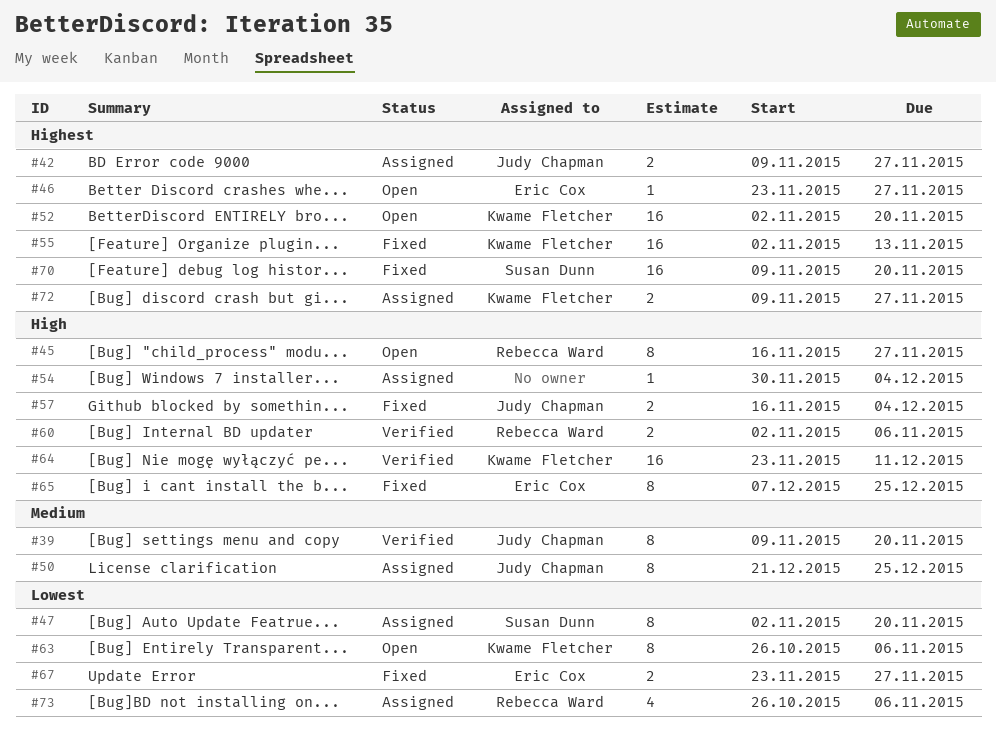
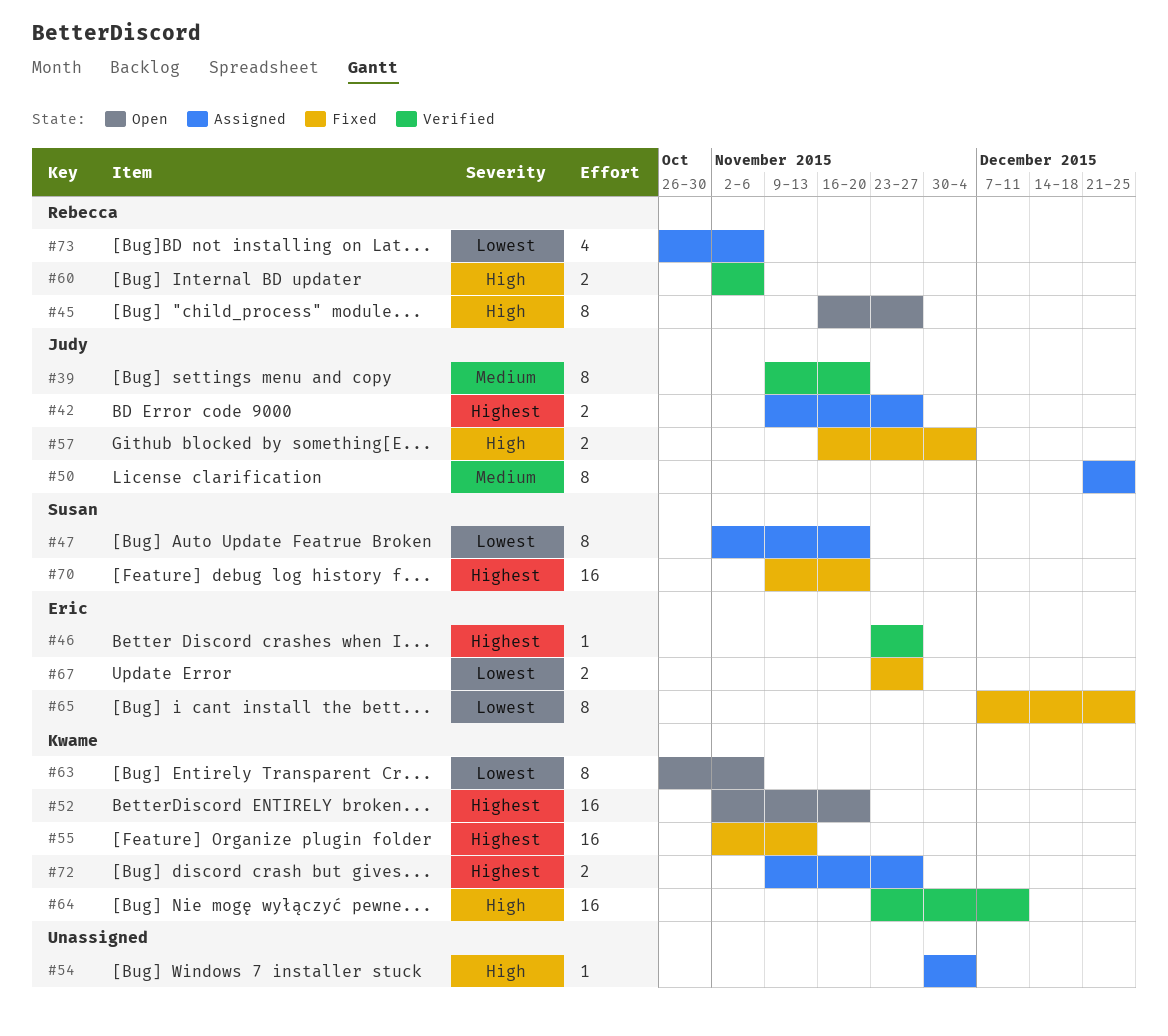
#46, status: Open -> Verified
#65, priority: High -> Lowest

